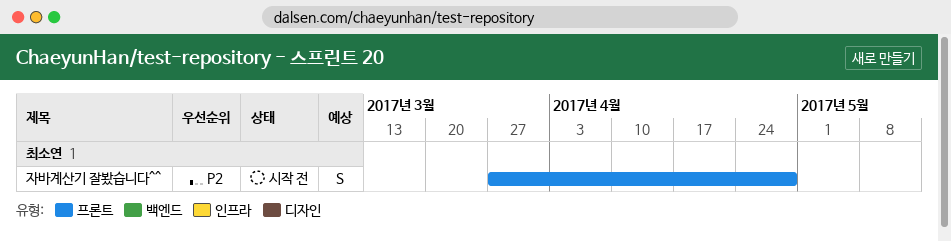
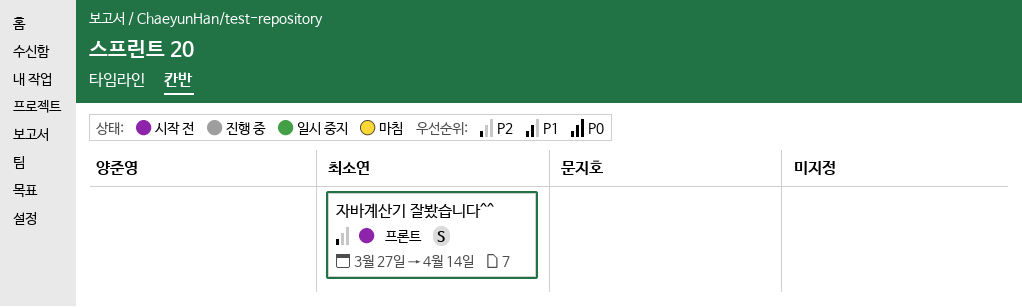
자바계산기 잘봤습니다^^, due: Apr 28 -> Apr 14

